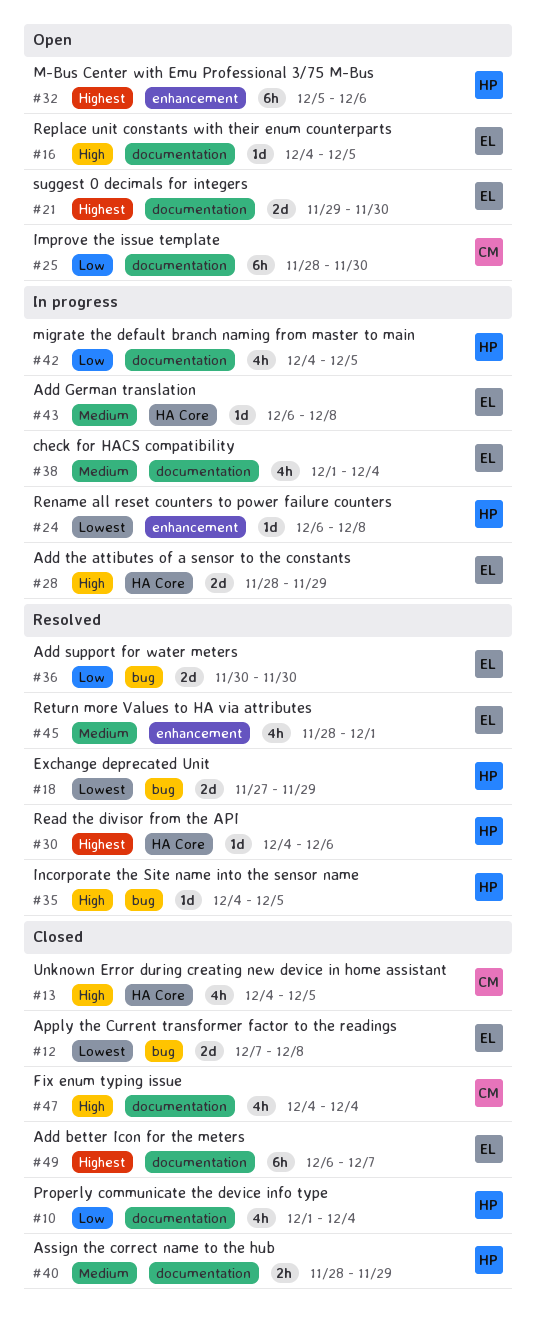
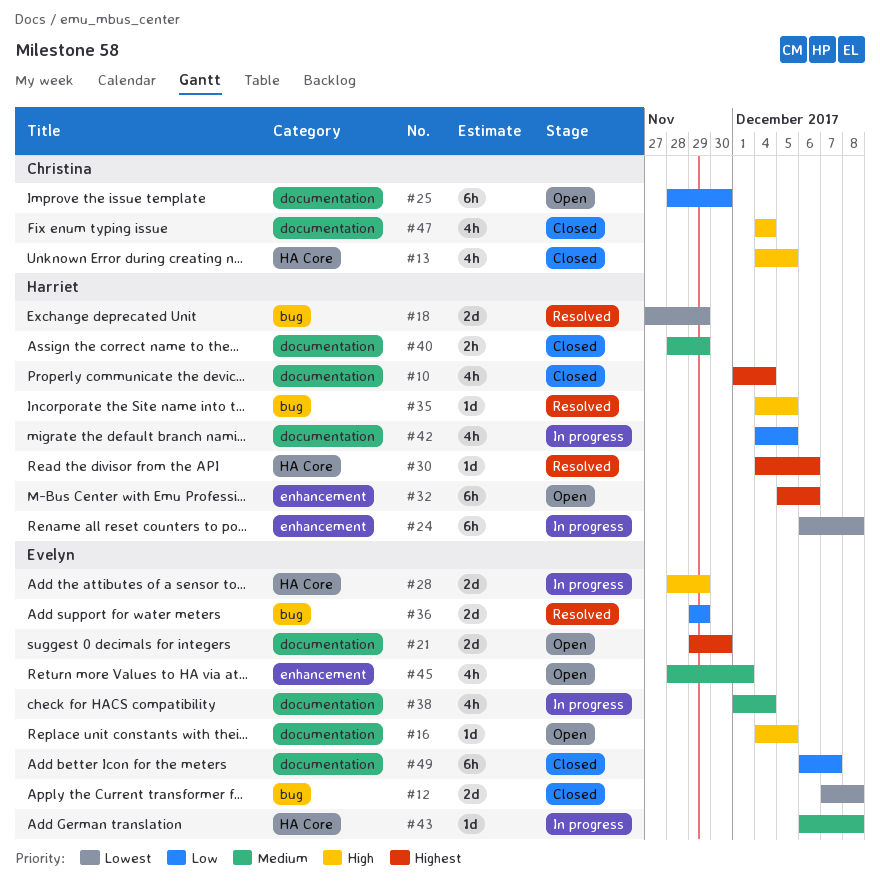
#10, priority: Low -> Highest
#24, estimate: 1d -> 6h
#36, start: Nov 30 -> Nov 29
#36, due: Nov 30 -> Nov 29
#45, status: Resolved -> Open
#49, priority: Highest -> Low

